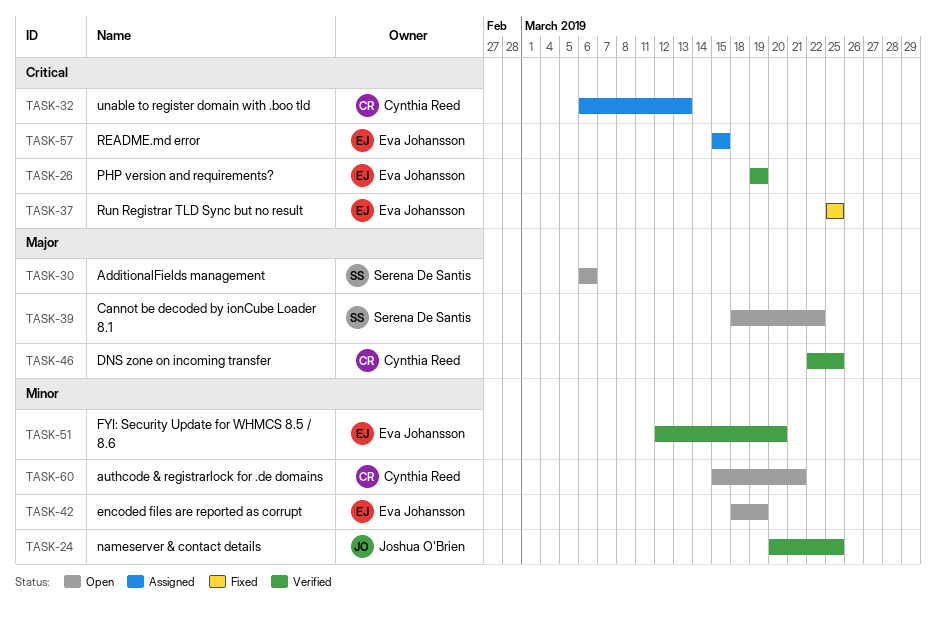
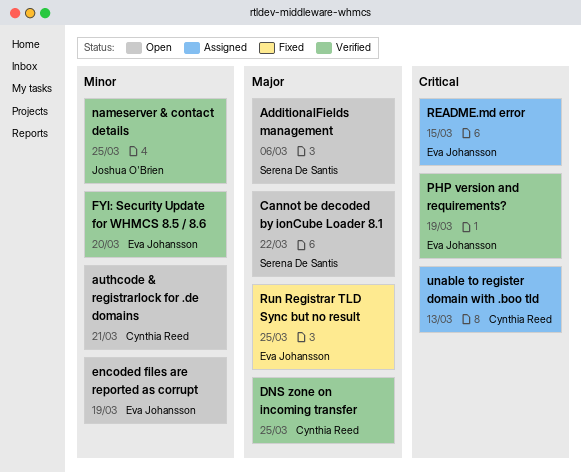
Run Registrar TLD Sync but no result, priority: Critical -> Major

